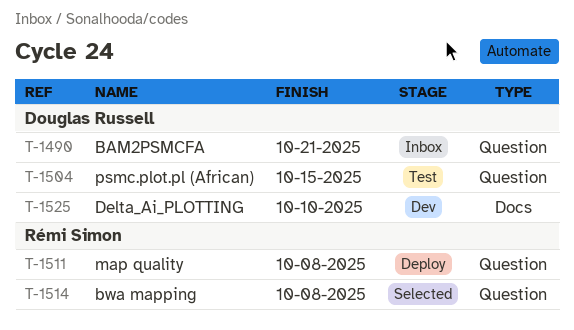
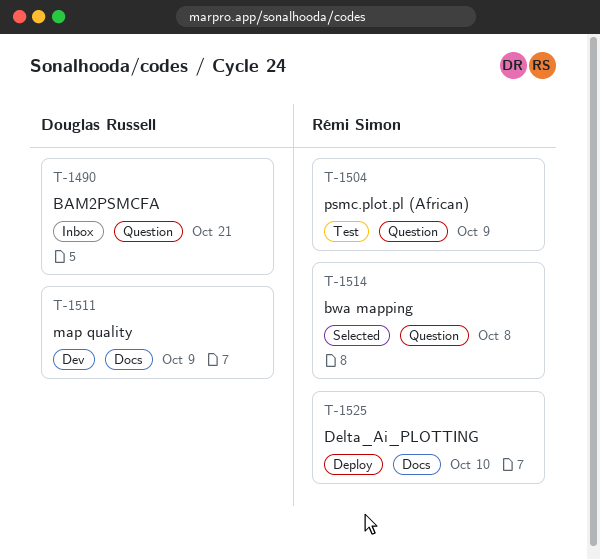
T-1504, owner: Douglas Russell -> Rémi Simon
T-1504, due: Oct 15 -> Oct 9
T-1511, status: Deploy -> Dev
T-1511, owner: Rémi Simon -> Douglas Russell
T-1511, label: Question -> Docs
T-1511, due: Oct 8 -> Oct 9
T-1525, status: Dev -> Deploy
T-1525, owner: Douglas Russell -> Rémi Simon

